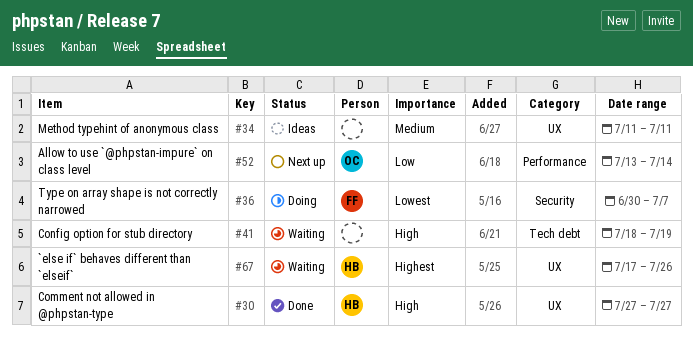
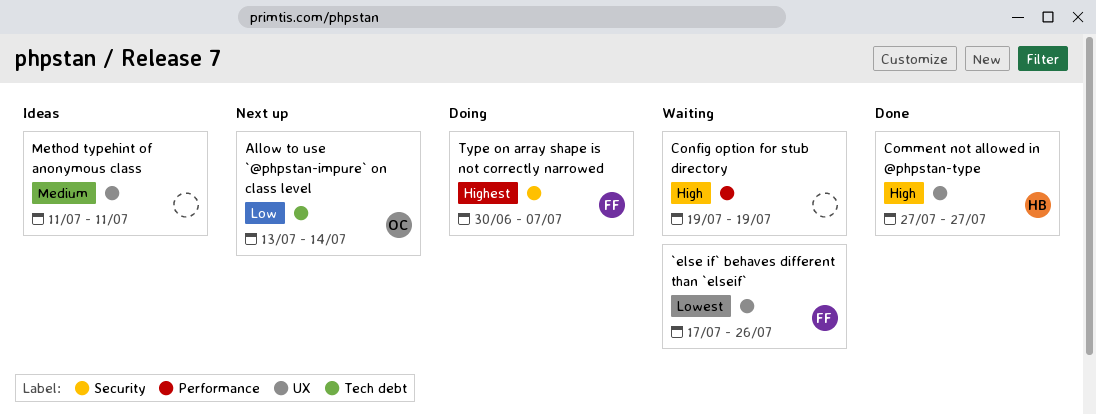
`else if` behaves different than `elseif`, owner: HB -> FF
`else if` behaves different than `elseif`, priority: Highest -> Lowest
Allow to use `@phpstan-impure` on class level, label: Performance -> Tech debt
Config option for stub directory, label: Tech debt -> Performance
Config option for stub directory, start: Jul 18 -> Jul 19
Type on array shape is not correctly narrowed, priority: Lowest -> Highest

